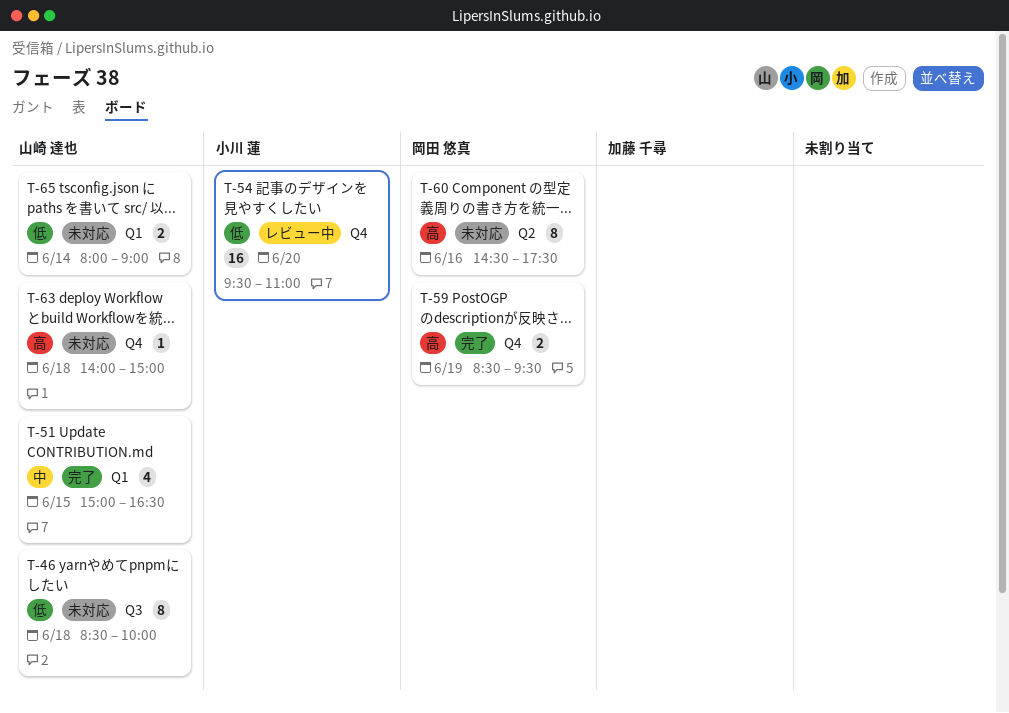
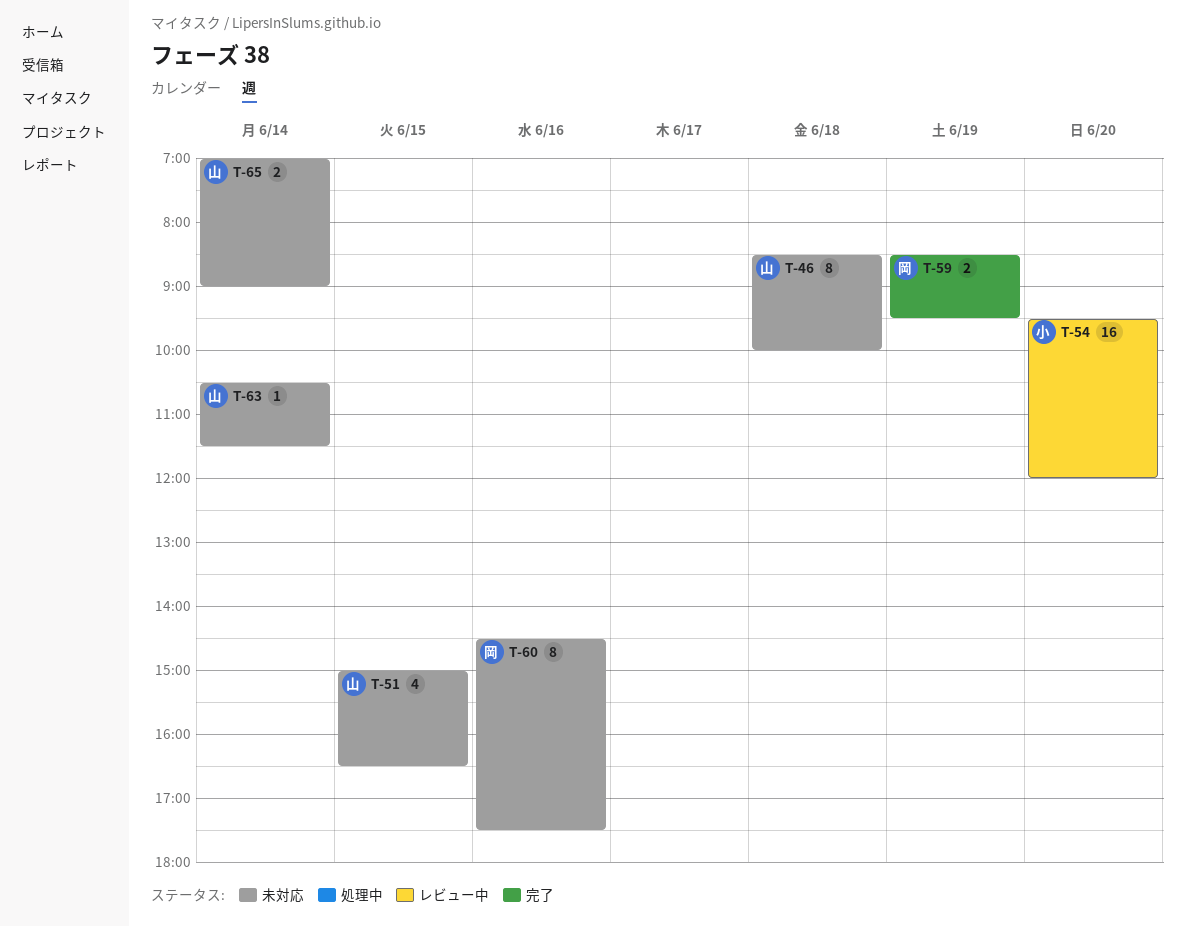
T-51, status: 完了 -> 未対応
T-54, ends: 11:00 -> 12:00
T-63, day: Jun 18 -> Jun 14
T-63, begins: 14:00 -> 10:30
T-63, ends: 15:00 -> 11:30
T-65, begins: 08:00 -> 07:00

